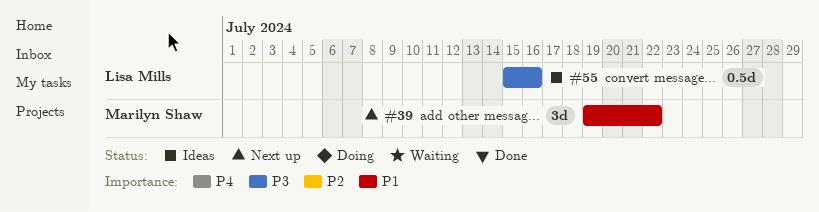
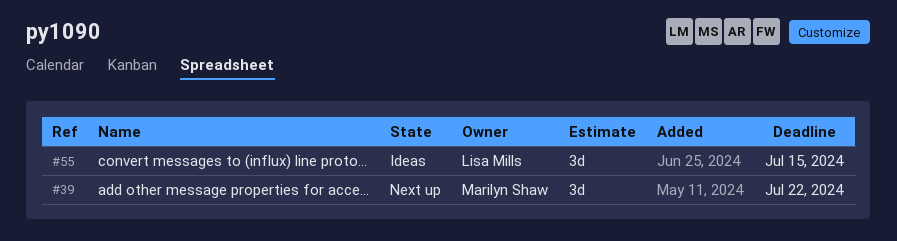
#55, estimate: 0.5d -> 3d
#55, due: Jul 16 -> Jul 15

